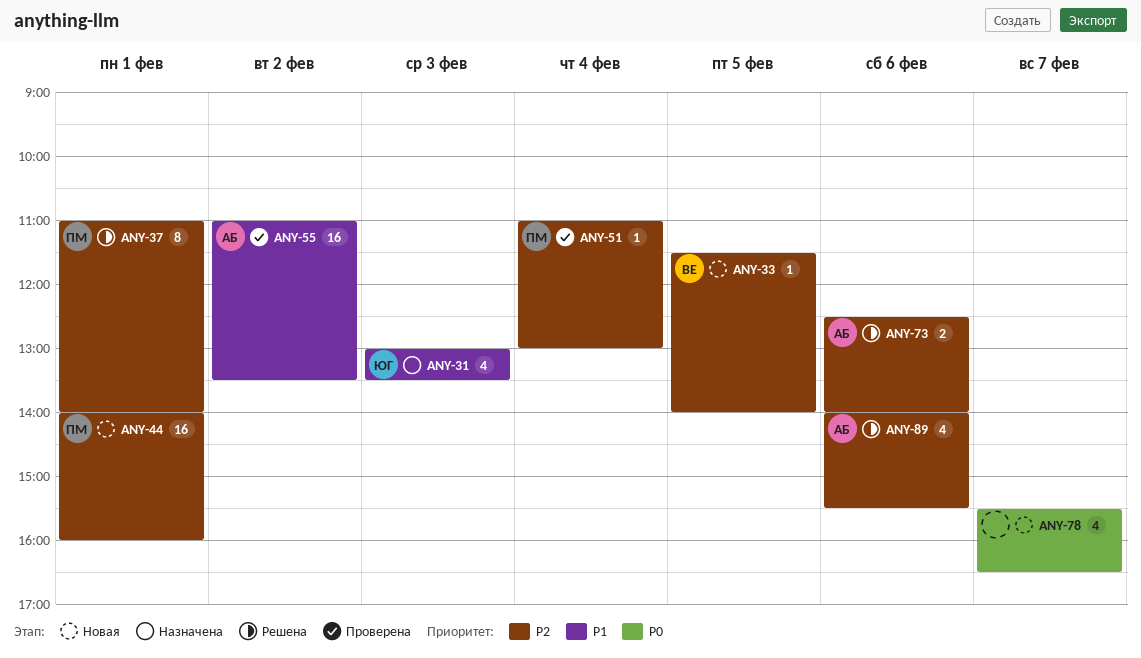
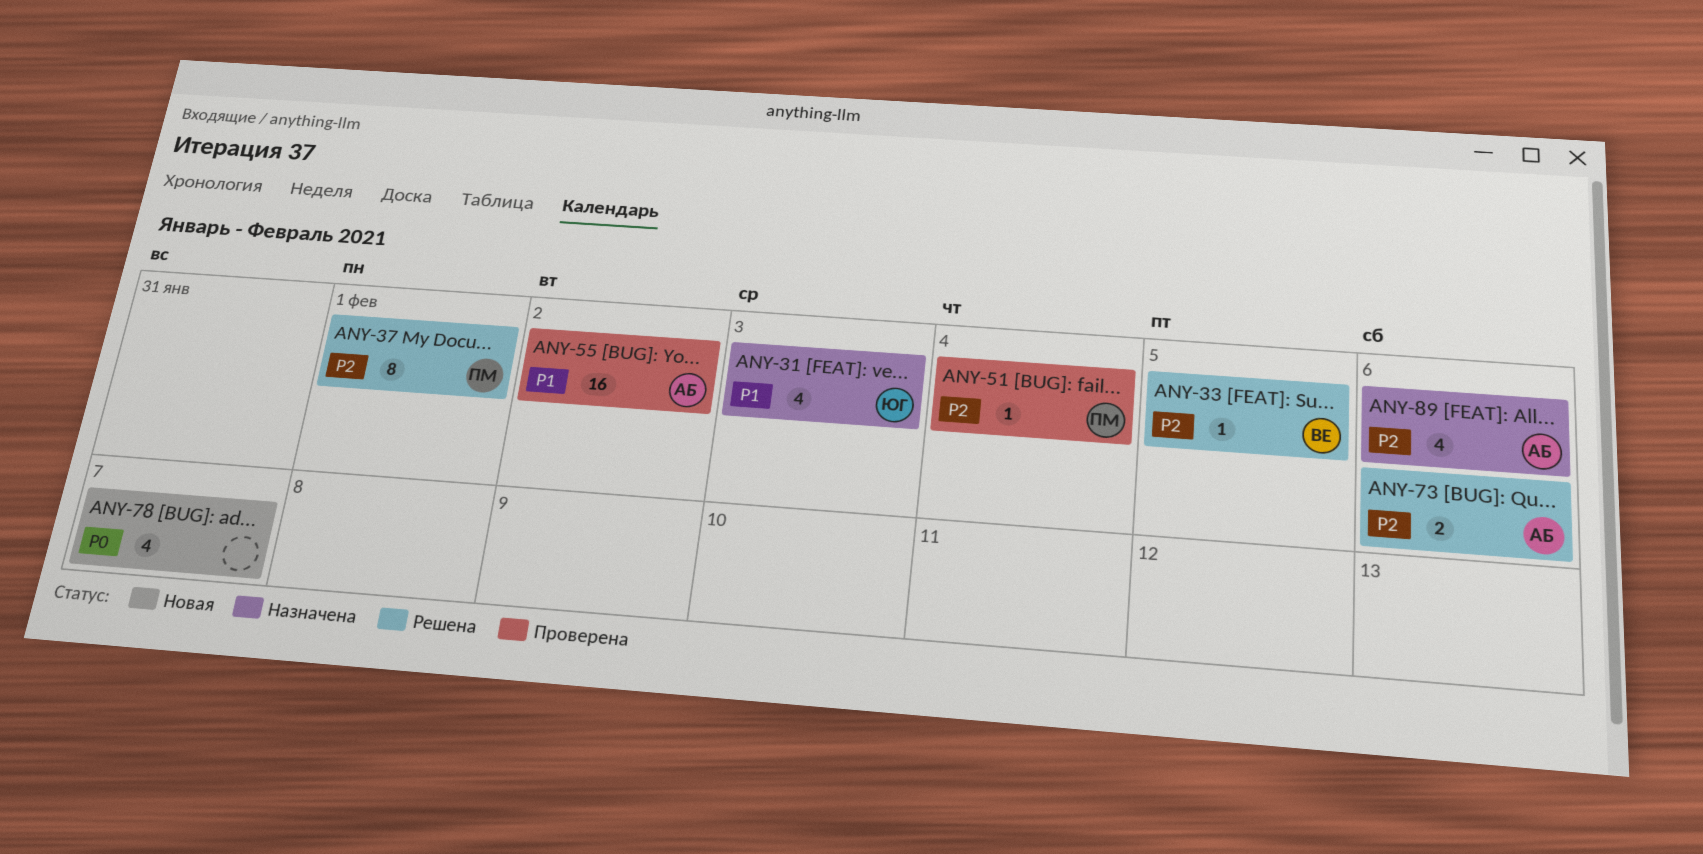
ANY-33, status: Новая -> Решена
ANY-44: present -> none
ANY-89, status: Решена -> Назначена

